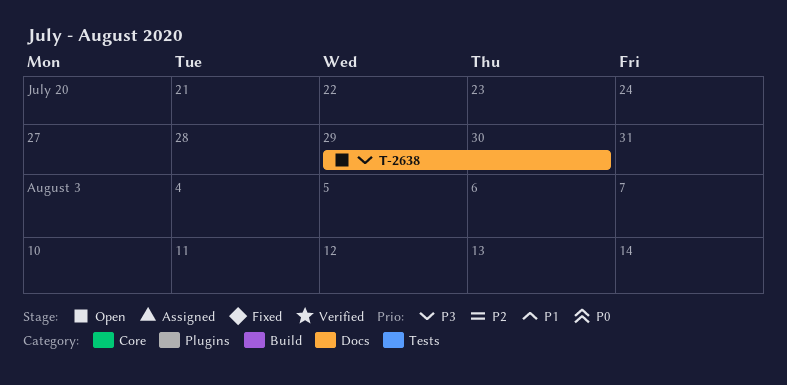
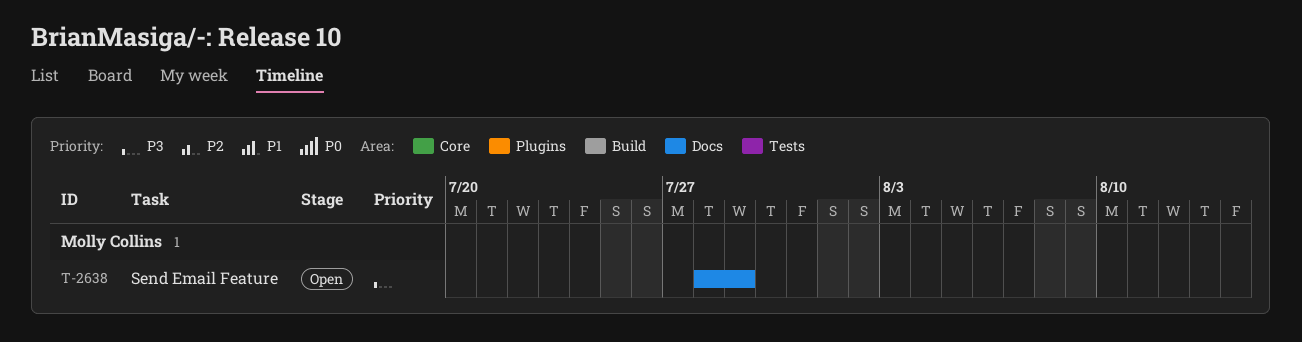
T-2638, start: Jul 29 -> Jul 28
T-2638, due: Jul 30 -> Jul 29

